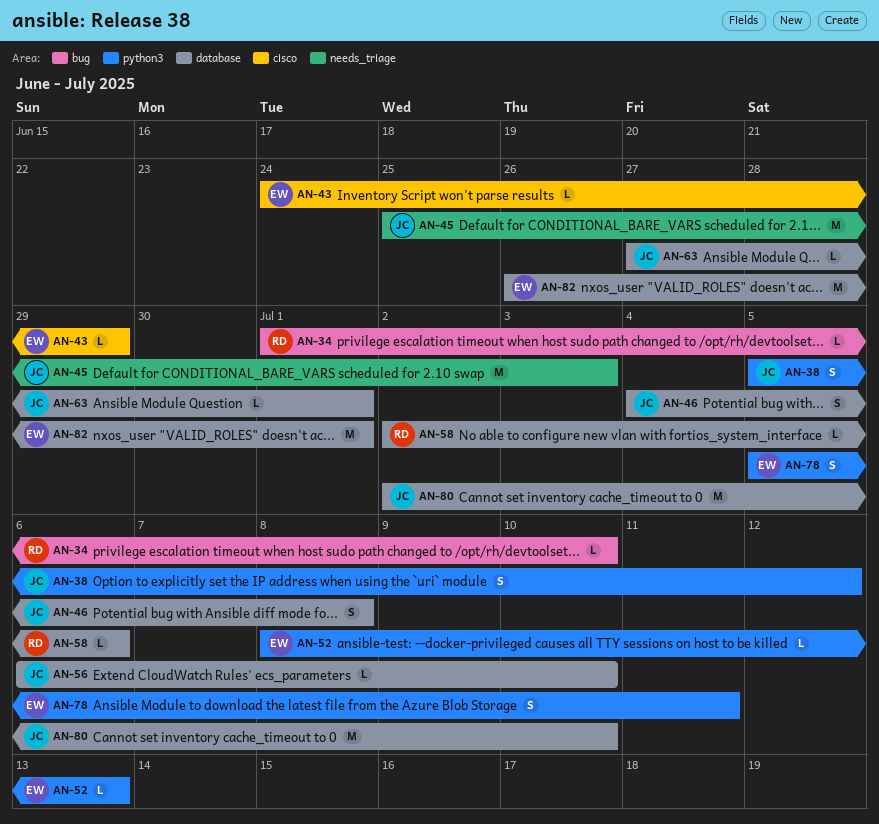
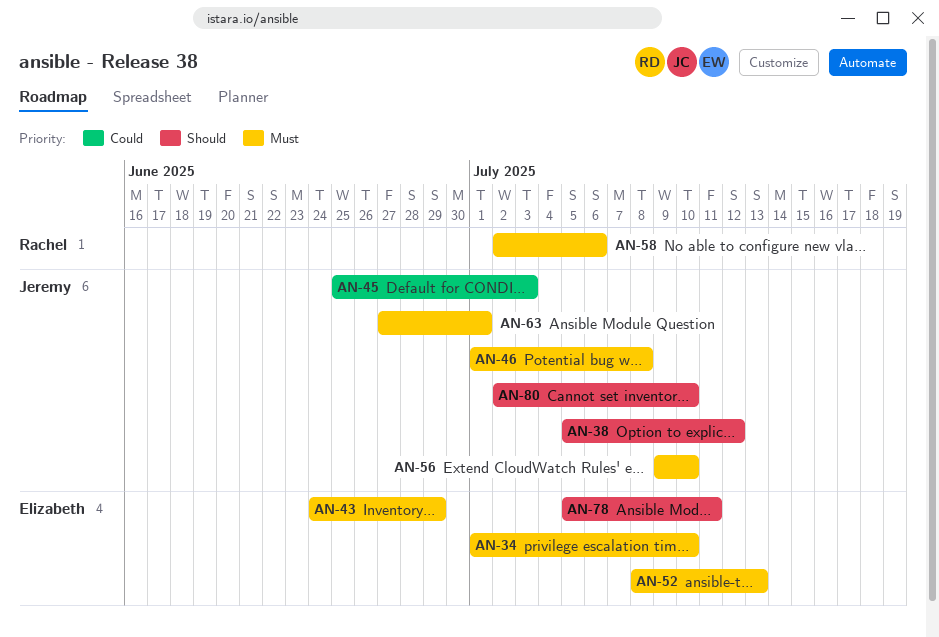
AN-34, owner: Rachel -> Elizabeth
AN-46, start: Jul 4 -> Jul 1
AN-56, start: Jul 6 -> Jul 9
AN-82: present -> none

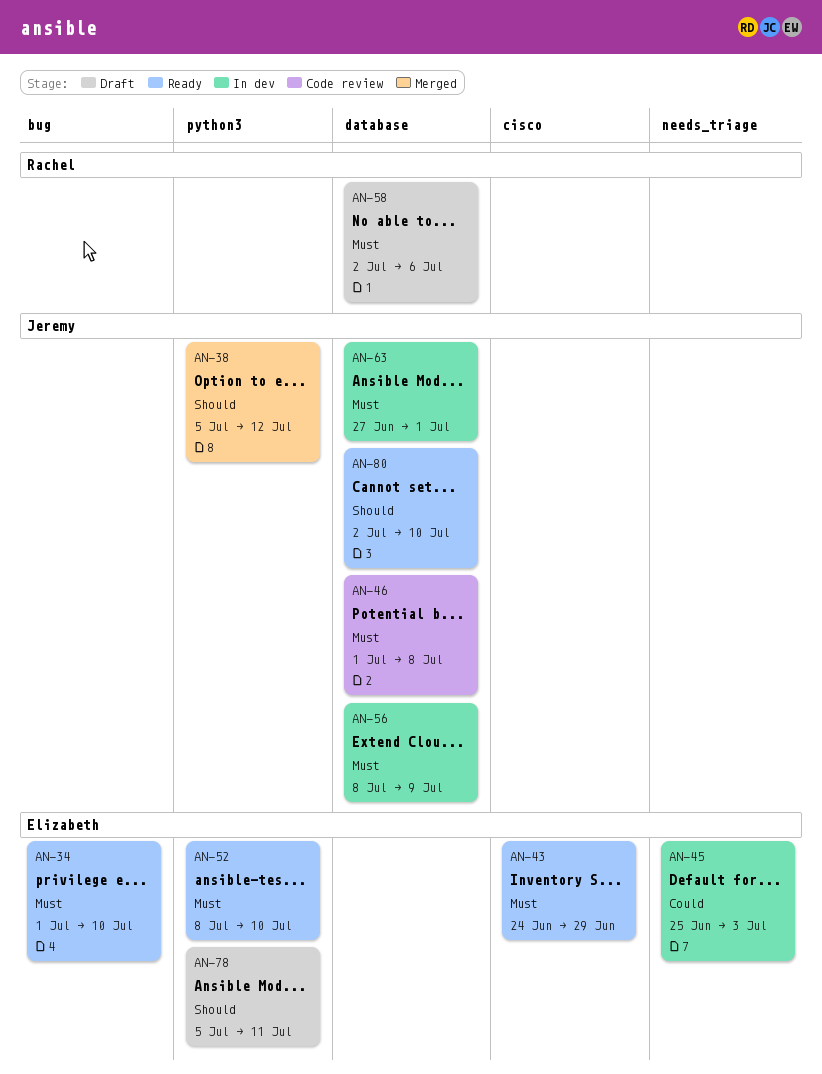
AN-45, owner: Jeremy -> Elizabeth
AN-52, due: Jul 13 -> Jul 10
AN-56, start: Jul 9 -> Jul 8
AN-56, due: Jul 10 -> Jul 9

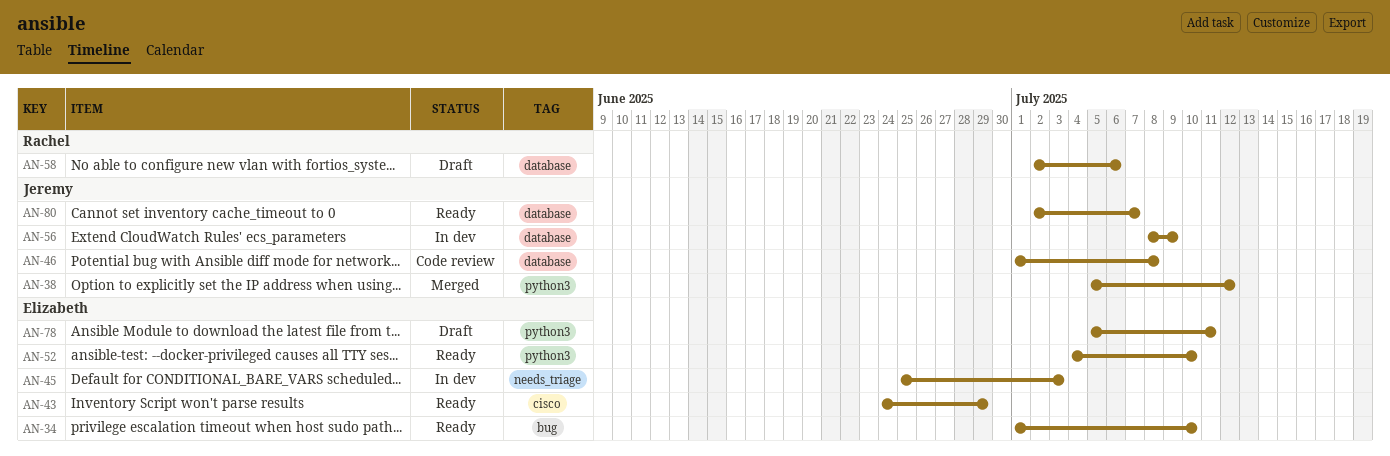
AN-52, start: Jul 8 -> Jul 4
AN-63: present -> none
AN-80, due: Jul 10 -> Jul 7

